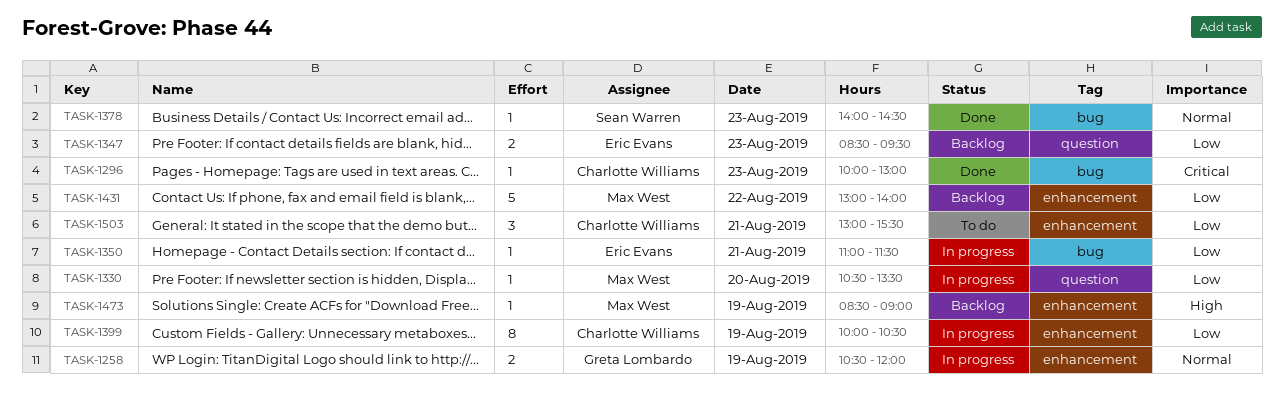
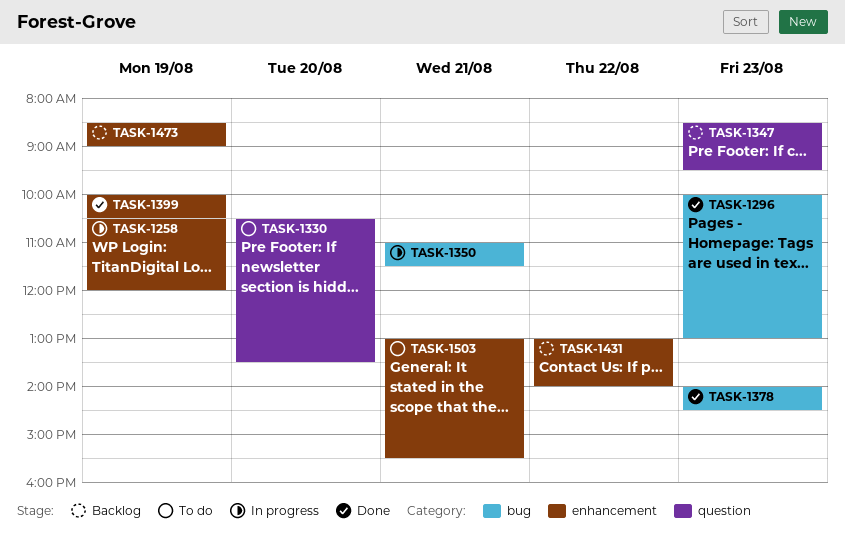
TASK-1330, status: In progress -> To do
TASK-1399, status: In progress -> Done

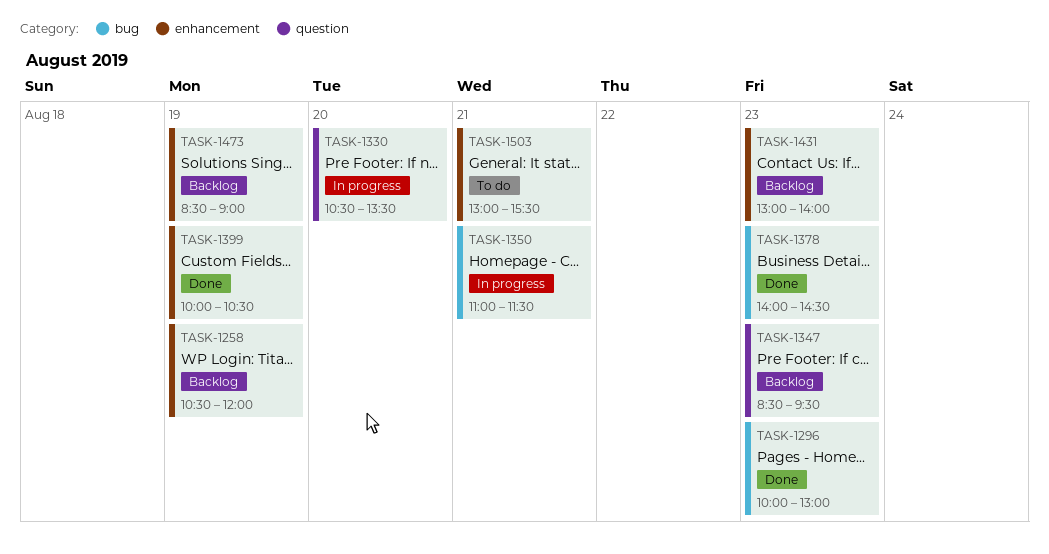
TASK-1258, status: In progress -> Backlog
TASK-1330, status: To do -> In progress
TASK-1431, day: Aug 22 -> Aug 23

